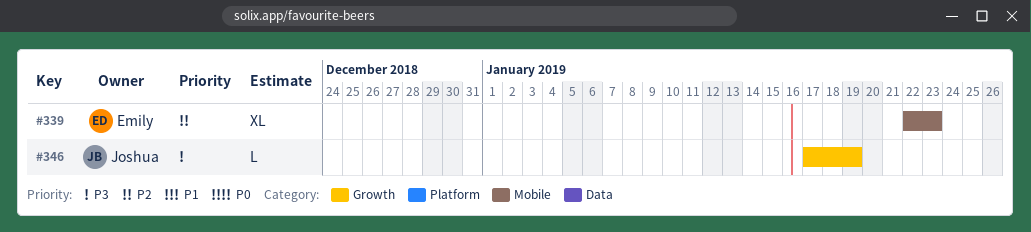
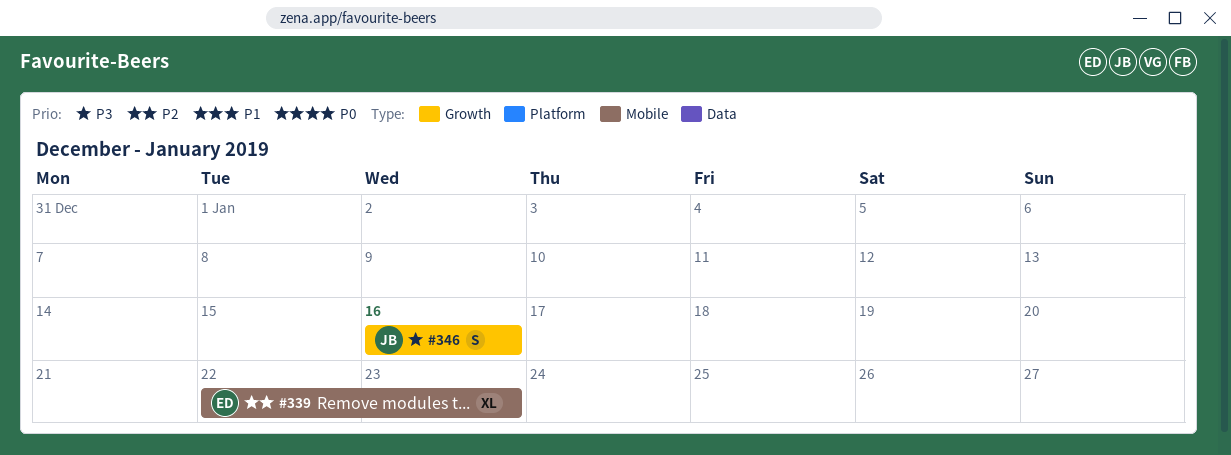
#346, estimate: L -> S
#346, start: Jan 17 -> Jan 16
#346, due: Jan 19 -> Jan 16

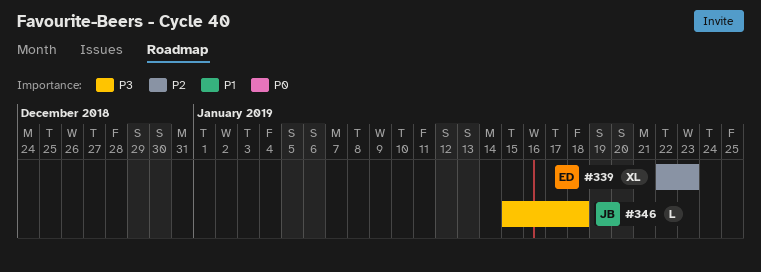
#346, estimate: S -> L
#346, start: Jan 16 -> Jan 15
#346, due: Jan 16 -> Jan 18

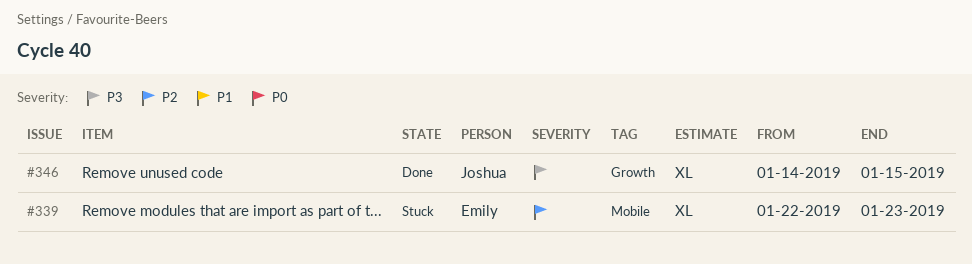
#346, estimate: L -> XL
#346, start: Jan 15 -> Jan 14
#346, due: Jan 18 -> Jan 15

